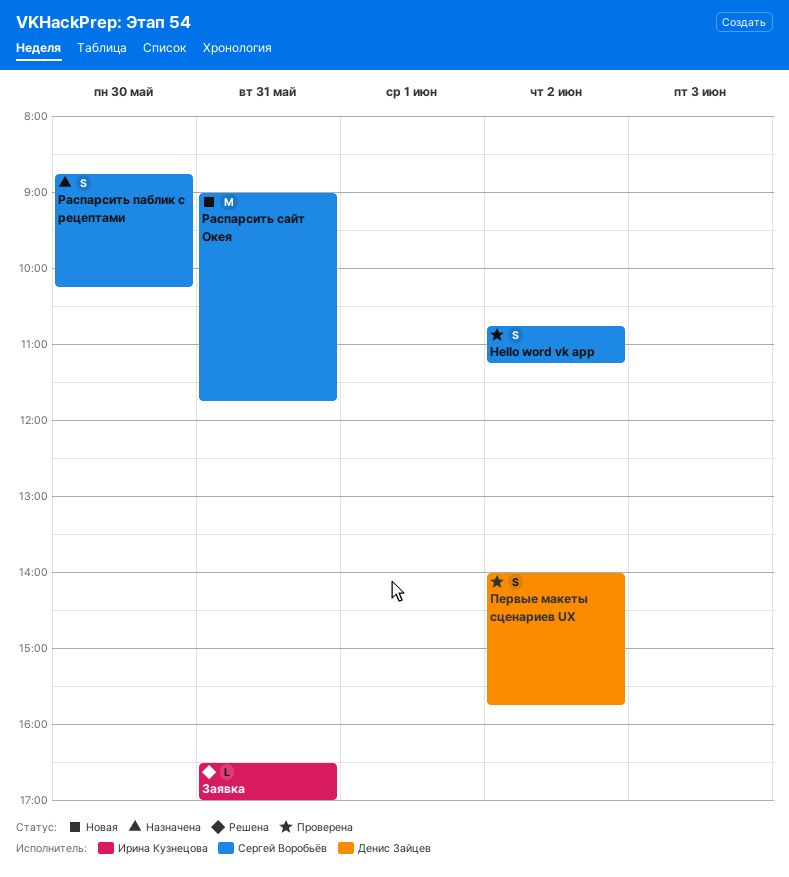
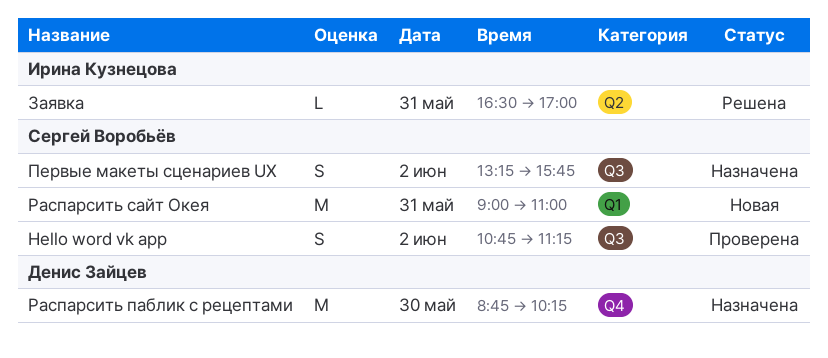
Первые макеты сценариев UX, status: Проверена -> Назначена
Первые макеты сценариев UX, owner: Денис Зайцев -> Сергей Воробьёв
Первые макеты сценариев UX, begins: 14:00 -> 13:15
Распарсить паблик с рецептами, owner: Сергей Воробьёв -> Денис Зайцев
Распарсить паблик с рецептами, estimate: S -> M
Распарсить сайт Окея, ends: 11:45 -> 11:00

